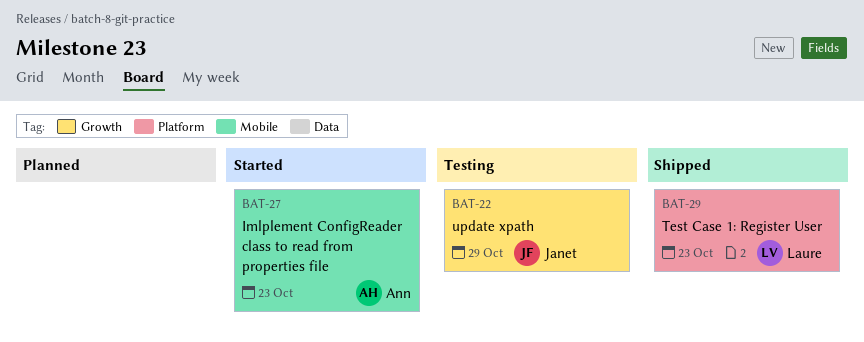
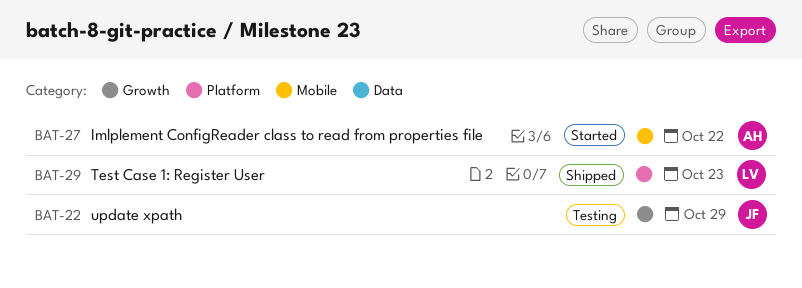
BAT-27, due: Oct 23 -> Oct 22

